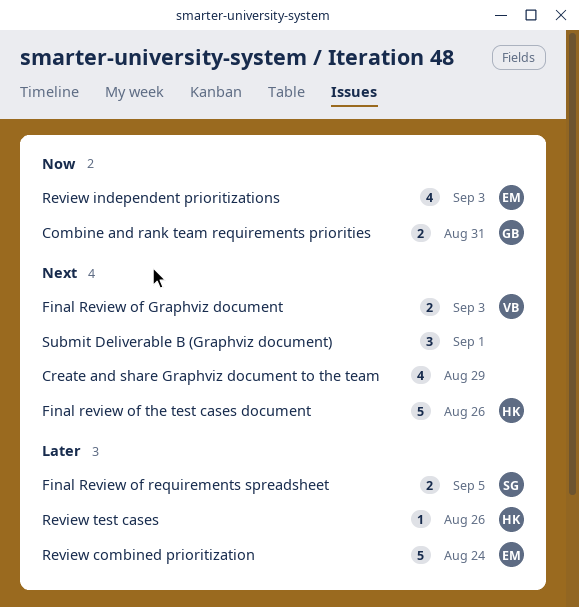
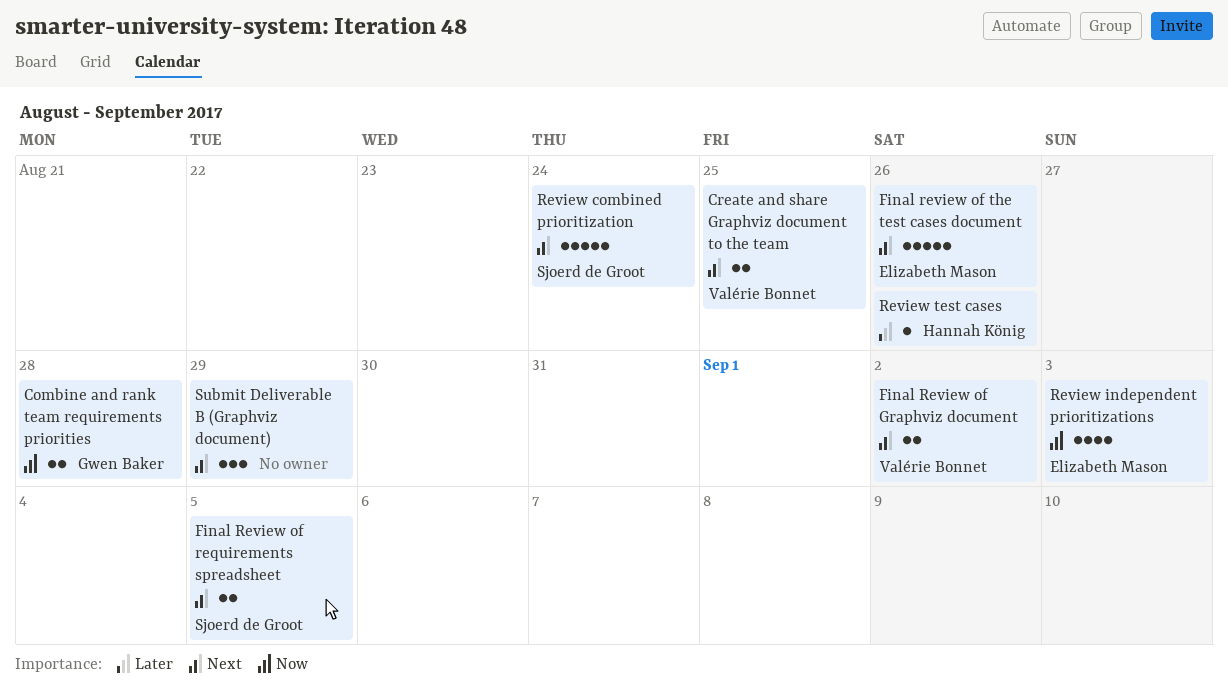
Combine and rank team requirements priorities, due: Aug 31 -> Aug 28
Create and share Graphviz document to the team, owner: none -> Valérie Bonnet
Create and share Graphviz document to the team, estimate: 4 -> 2
Create and share Graphviz document to the team, due: Aug 29 -> Aug 25
Final Review of Graphviz document, due: Sep 3 -> Sep 2
Final Review of requirements spreadsheet, priority: Later -> Next
Final review of the test cases document, owner: Hannah König -> Elizabeth Mason
Review combined prioritization, owner: Elizabeth Mason -> Sjoerd de Groot
Review combined prioritization, priority: Later -> Next
Submit Deliverable B (Graphviz document), due: Sep 1 -> Aug 29

